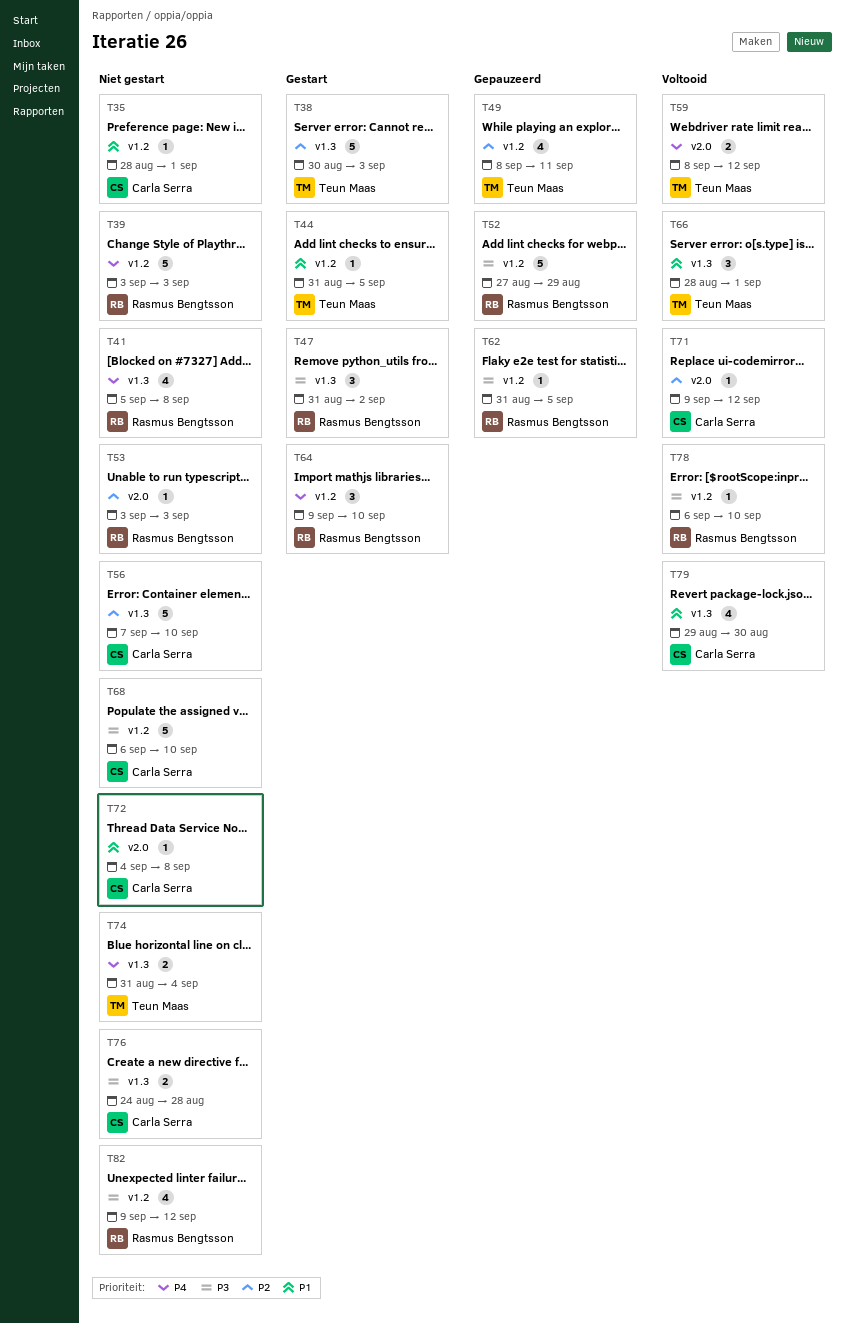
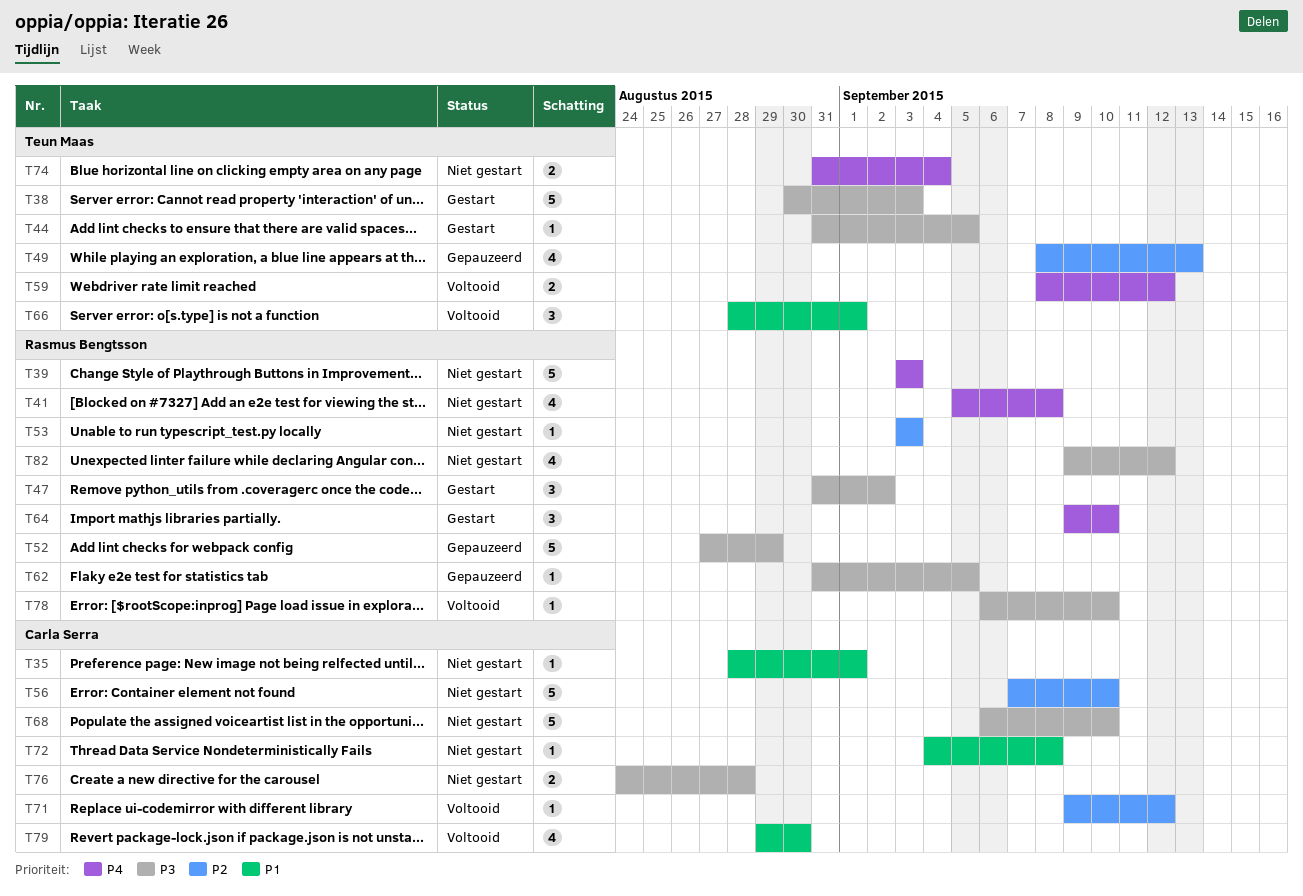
T38, priority: P2 -> P3
T44, priority: P1 -> P3
T49, due: Sep 11 -> Sep 13

